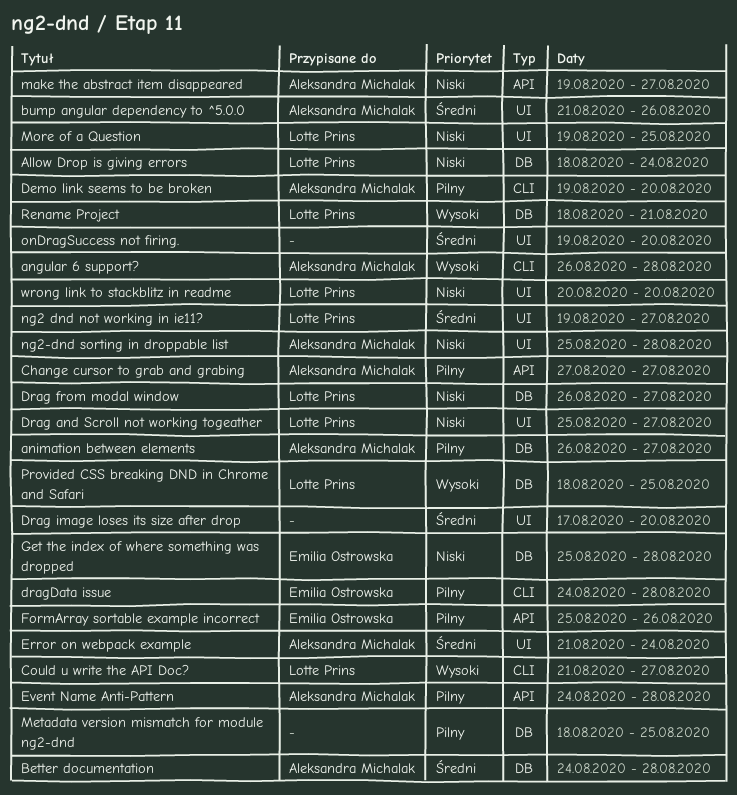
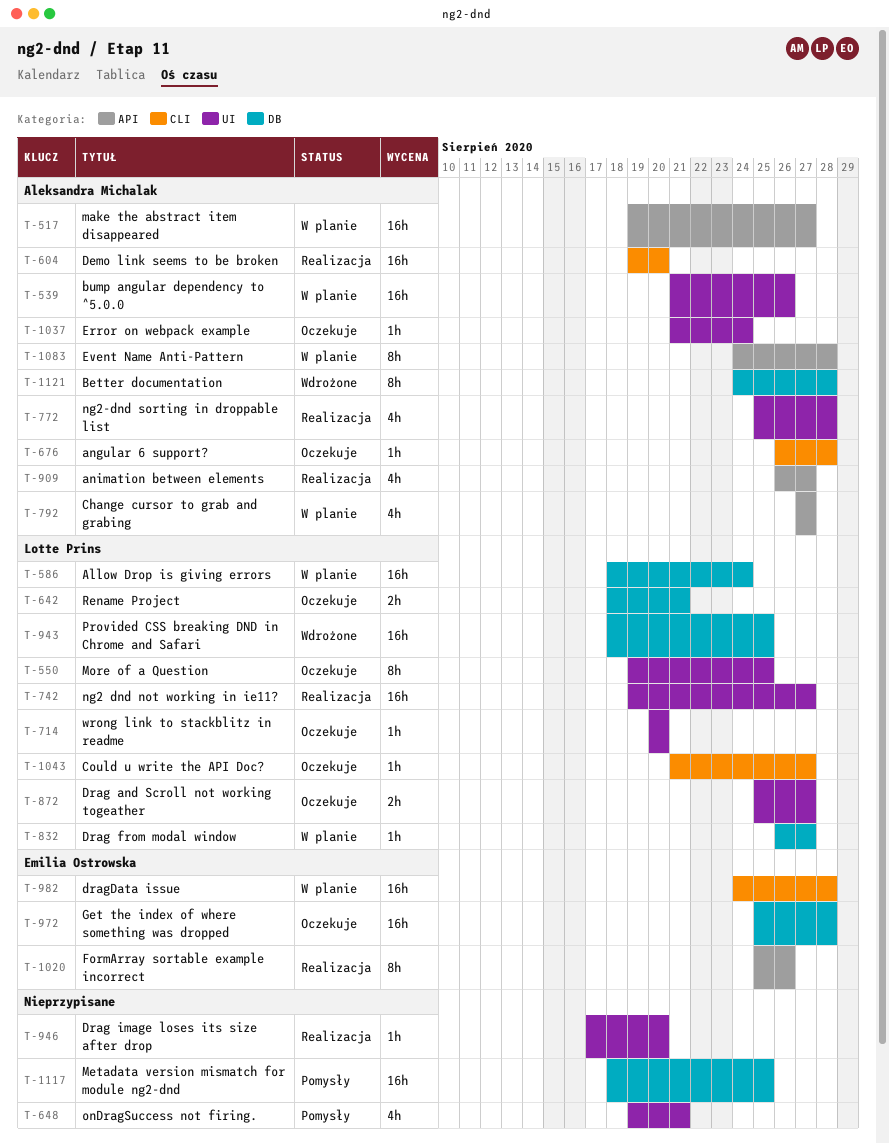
animation between elements, label: DB -> API
onDragSuccess not firing., due: Aug 20 -> Aug 21

